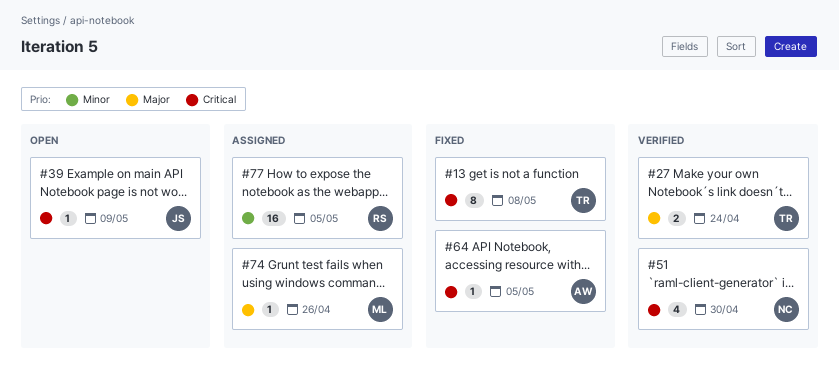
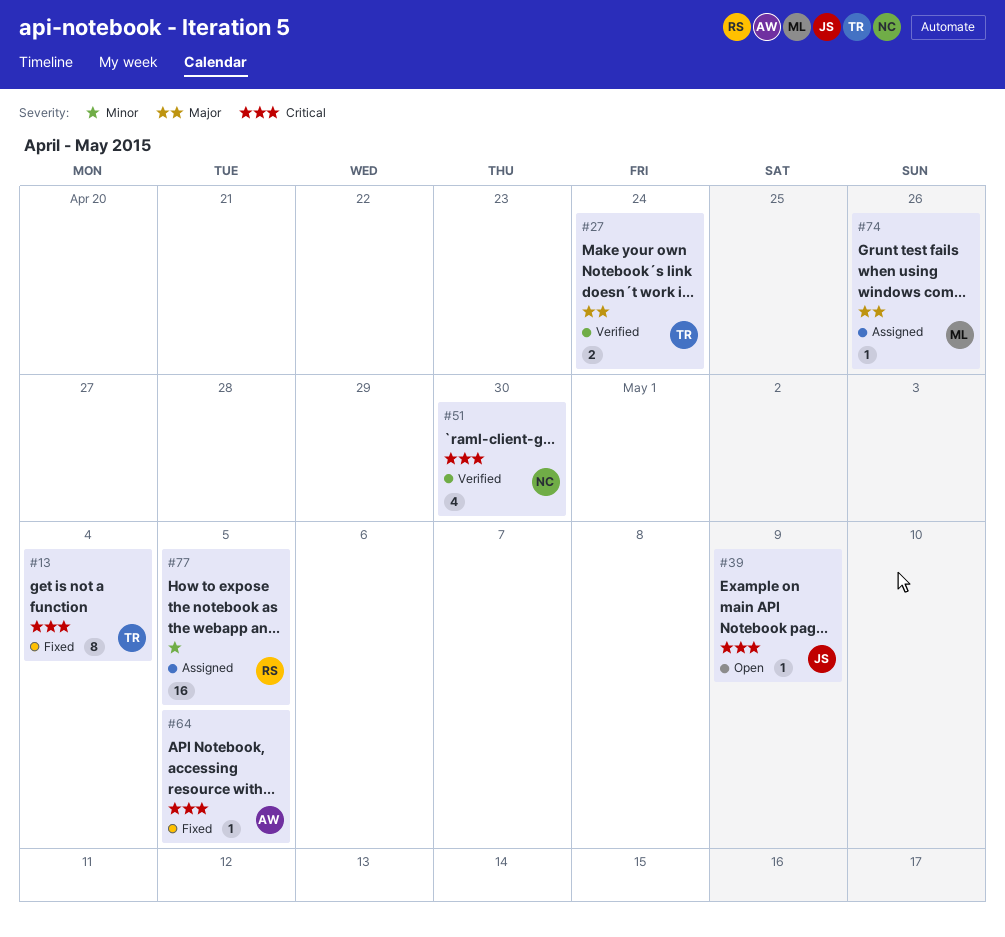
#13, due: May 8 -> May 4

